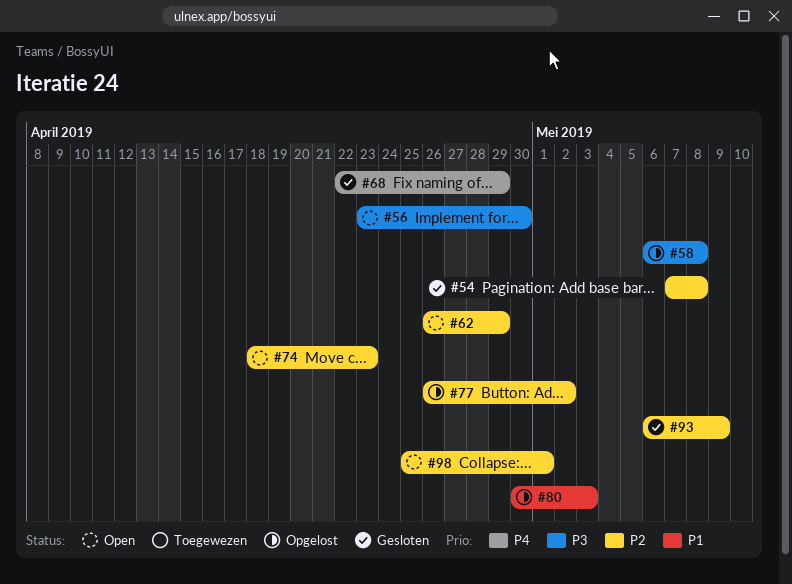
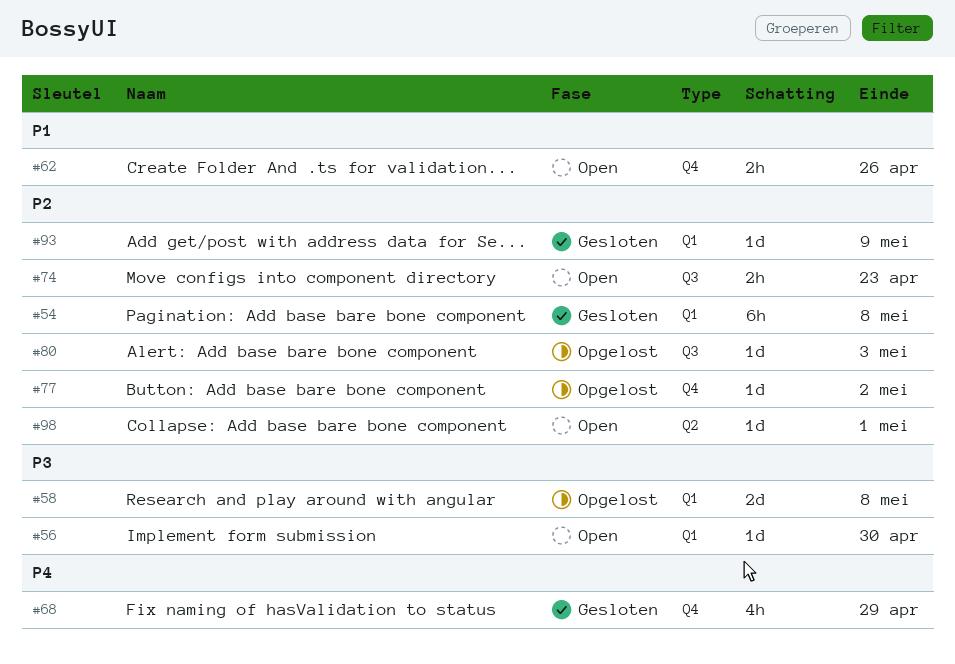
#62, priority: P2 -> P1
#62, due: Apr 29 -> Apr 26
#80, priority: P1 -> P2

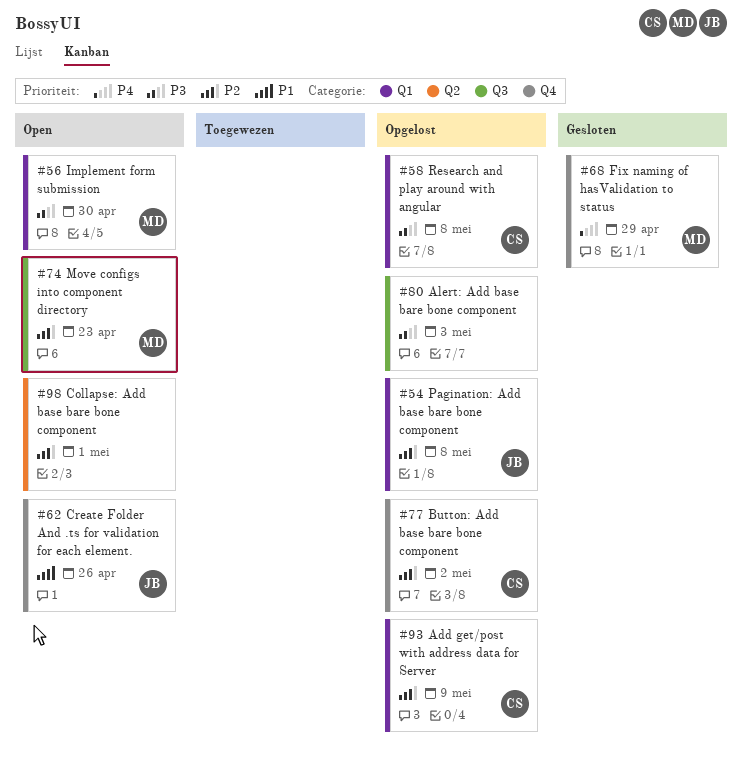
#54, status: Gesloten -> Opgelost
#80, priority: P2 -> P3
#93, status: Gesloten -> Opgelost

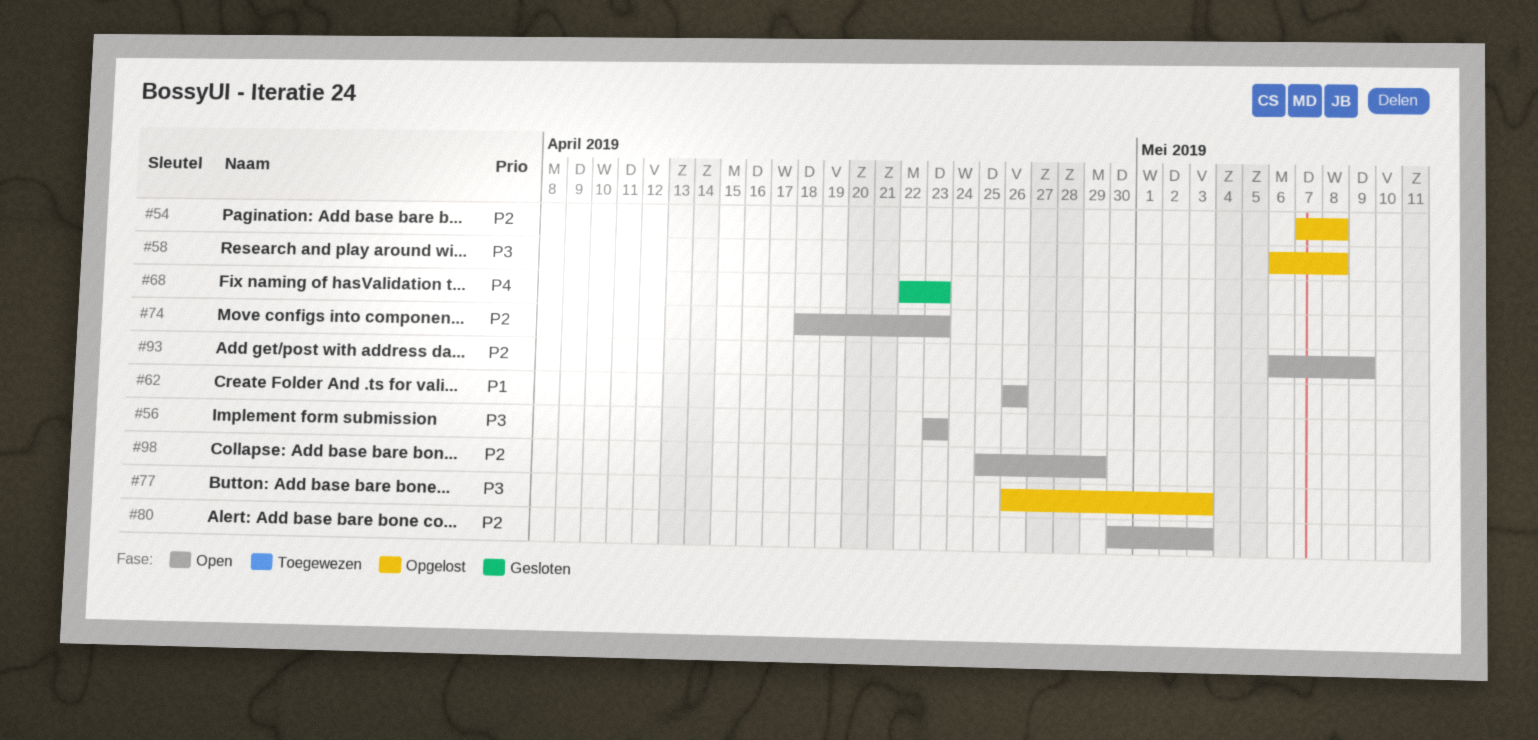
#56, due: Apr 30 -> Apr 23
#68, due: Apr 29 -> Apr 23
#77, priority: P2 -> P3
#77, due: May 2 -> May 3
#80, status: Opgelost -> Open
#80, priority: P3 -> P2
#93, status: Opgelost -> Open
#98, due: May 1 -> Apr 29

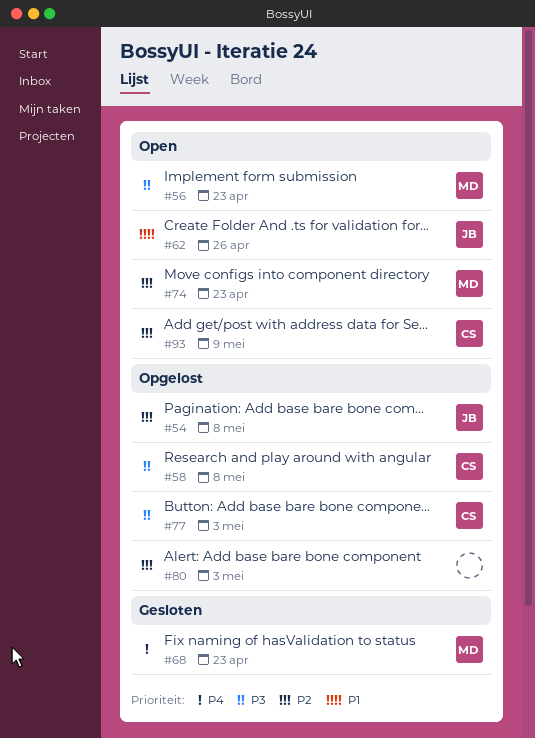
#80, status: Open -> Opgelost
#98: present -> none

